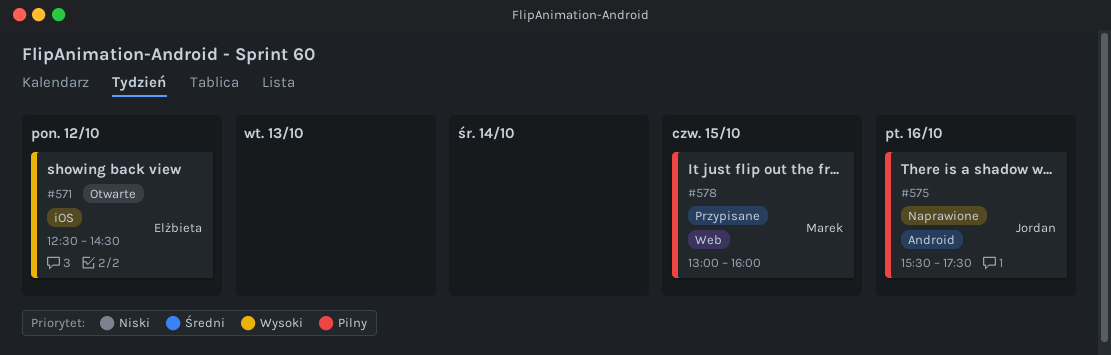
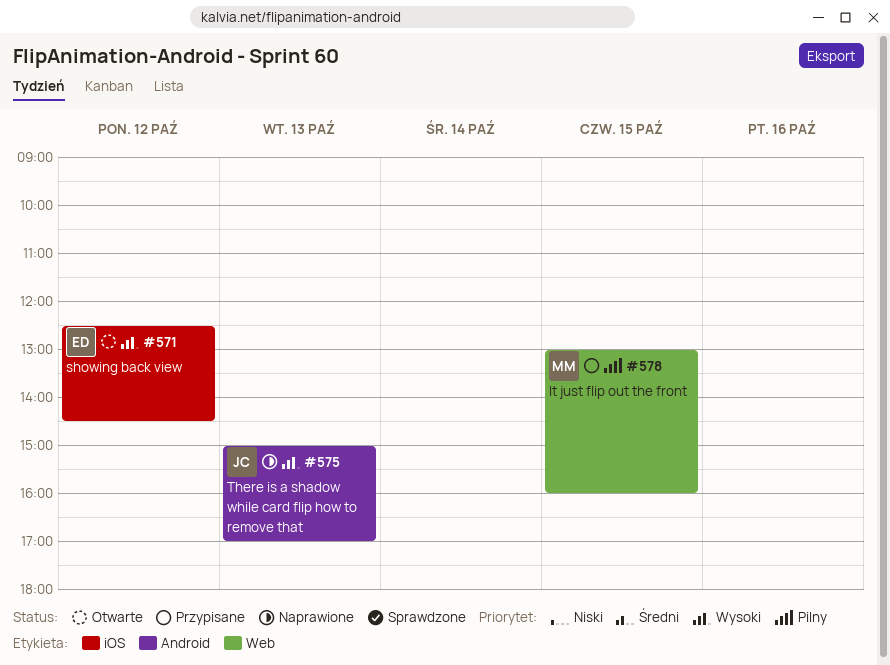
#575, priority: Pilny -> Wysoki
#575, day: Oct 16 -> Oct 13
#575, begins: 15:30 -> 15:00
#575, ends: 17:30 -> 17:00

